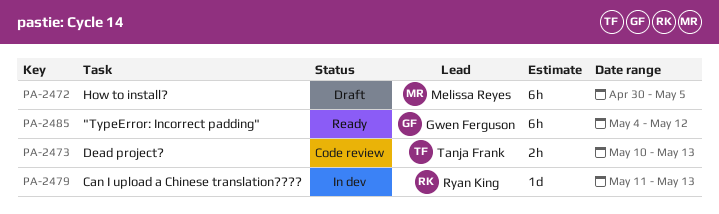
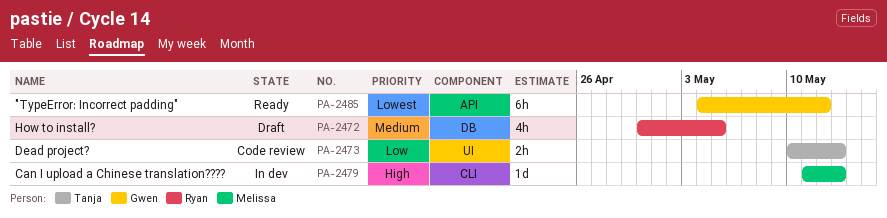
PA-2472, owner: Melissa Reyes -> Ryan King
PA-2472, estimate: 6h -> 4h
PA-2479, owner: Ryan King -> Melissa Reyes

